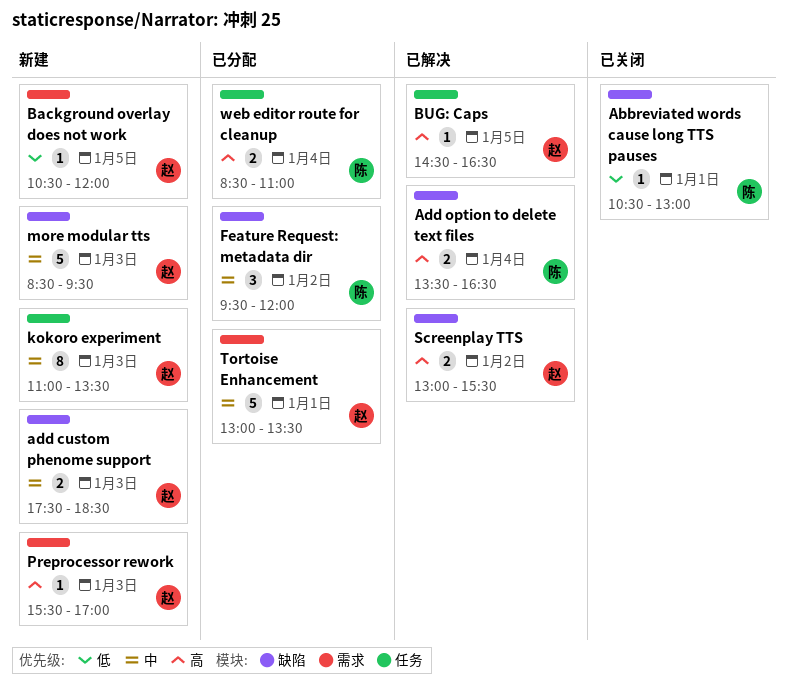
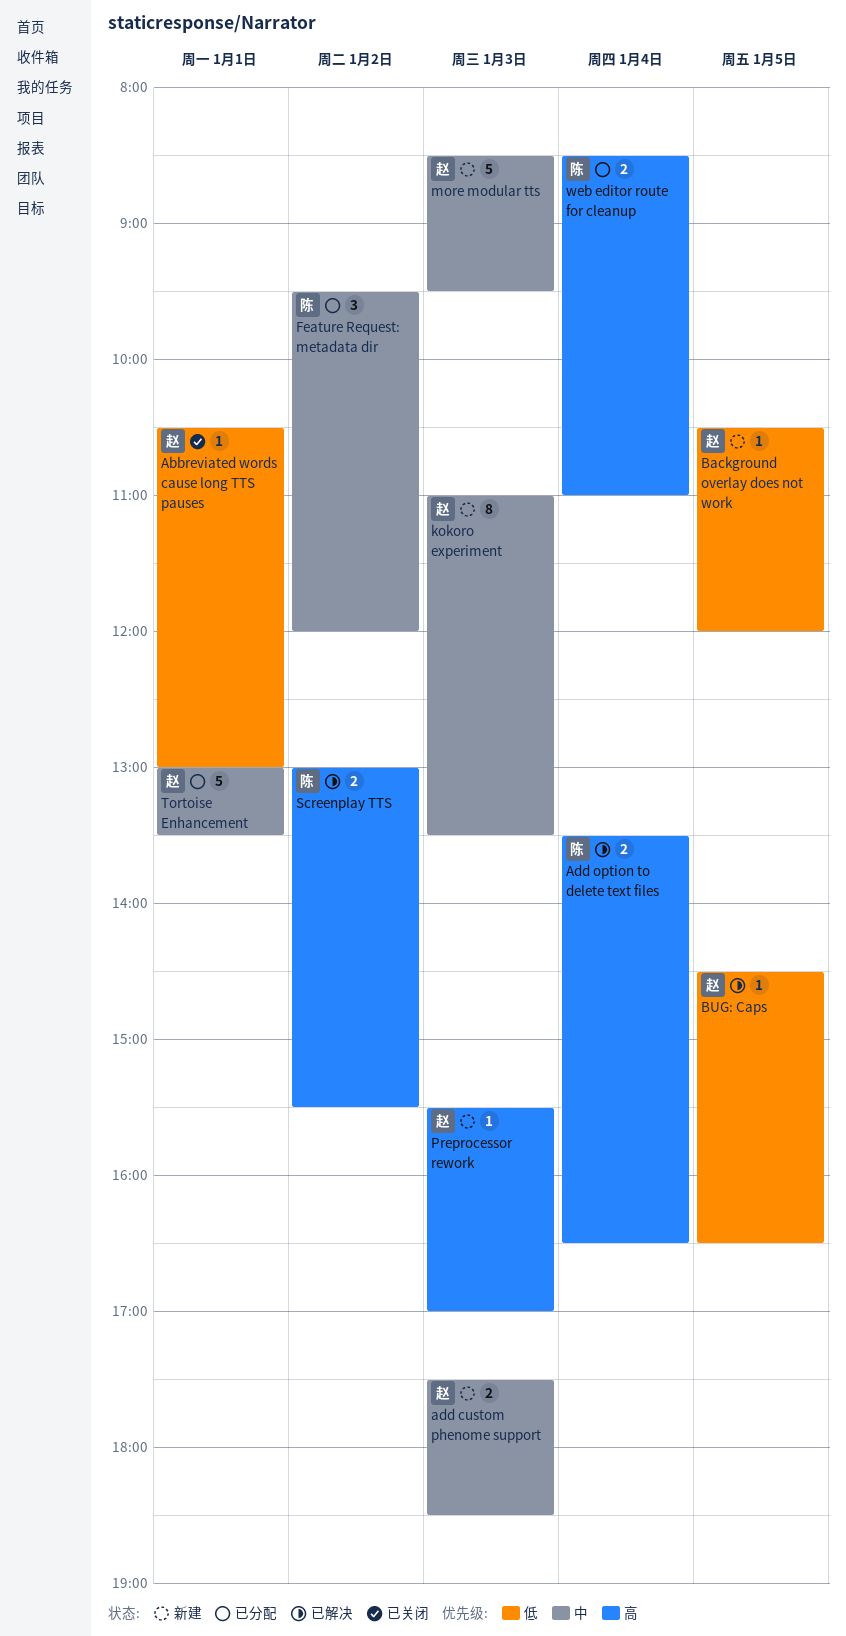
Abbreviated words cause long TTS pauses, owner: 陈 -> 赵
BUG: Caps, priority: 高 -> 低
Screenplay TTS, owner: 赵 -> 陈

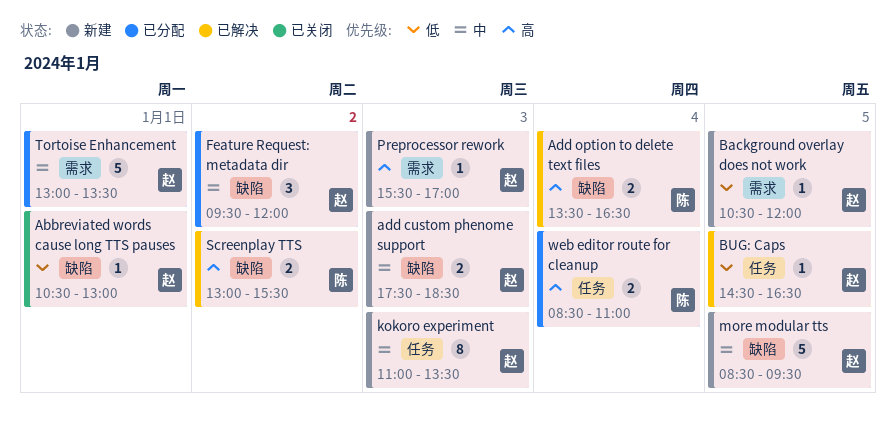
Feature Request: metadata dir, owner: 陈 -> 赵
more modular tts, day: Jan 3 -> Jan 5

